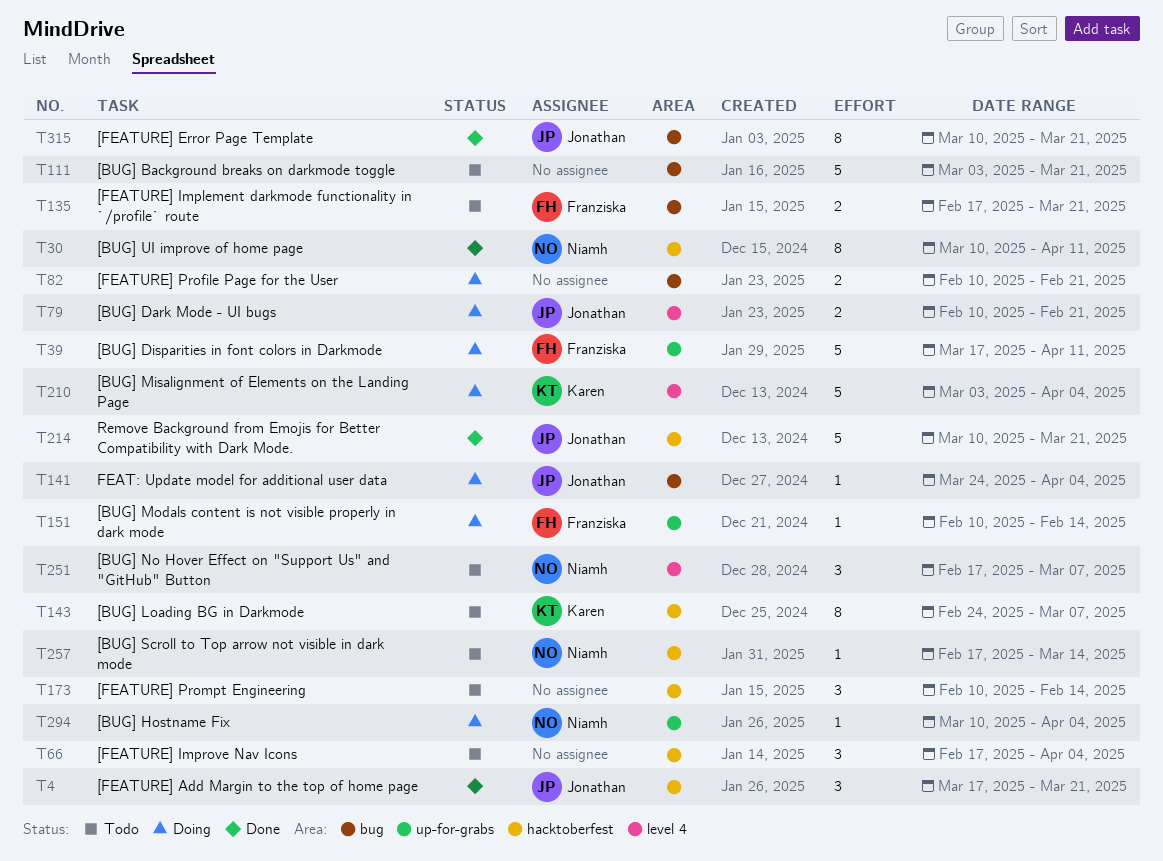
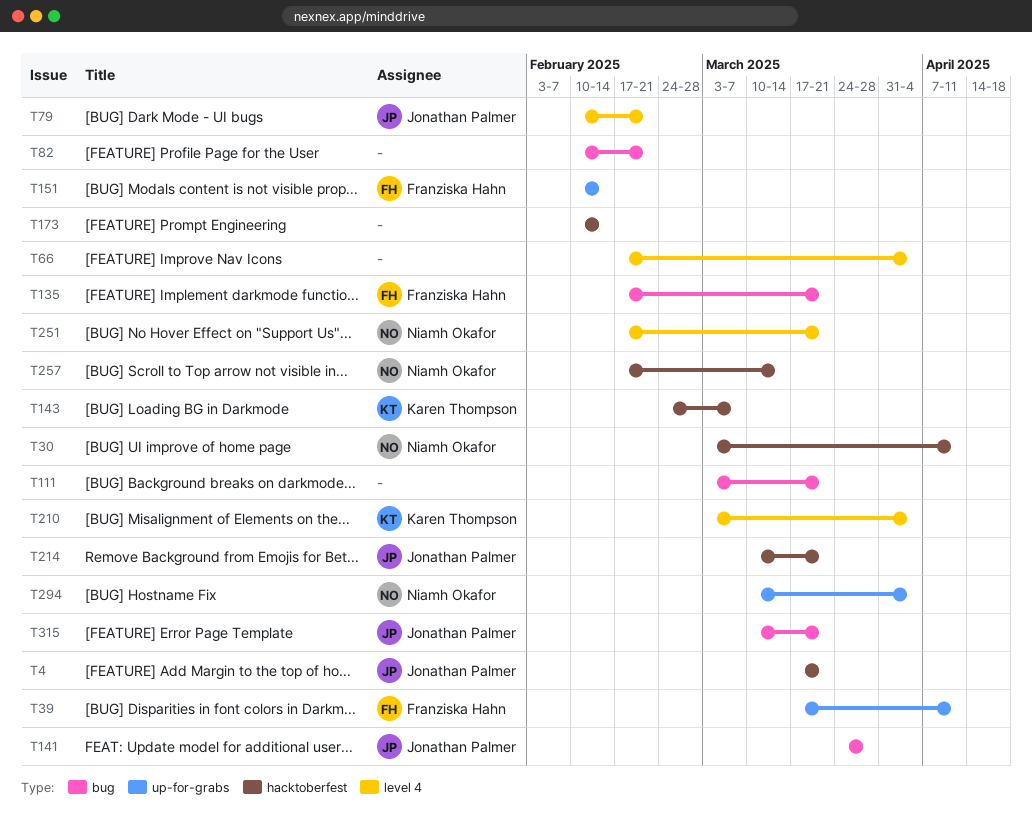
T30, start: Mar 10 -> Mar 3
T66, label: hacktoberfest -> level 4
T141, due: Apr 4 -> Mar 28
T251, due: Mar 7 -> Mar 21

